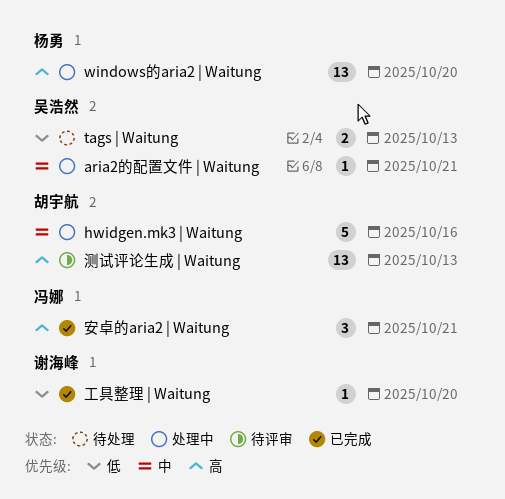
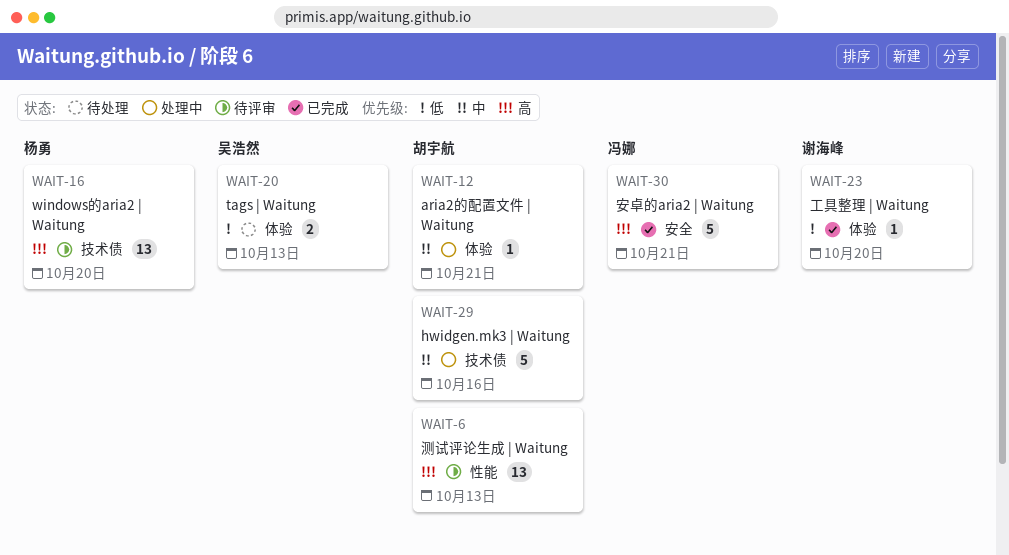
aria2的配置文件 | Waitung, owner: 吴浩然 -> 胡宇航
windows的aria2 | Waitung, status: 处理中 -> 待评审
安卓的aria2 | Waitung, estimate: 3 -> 5

